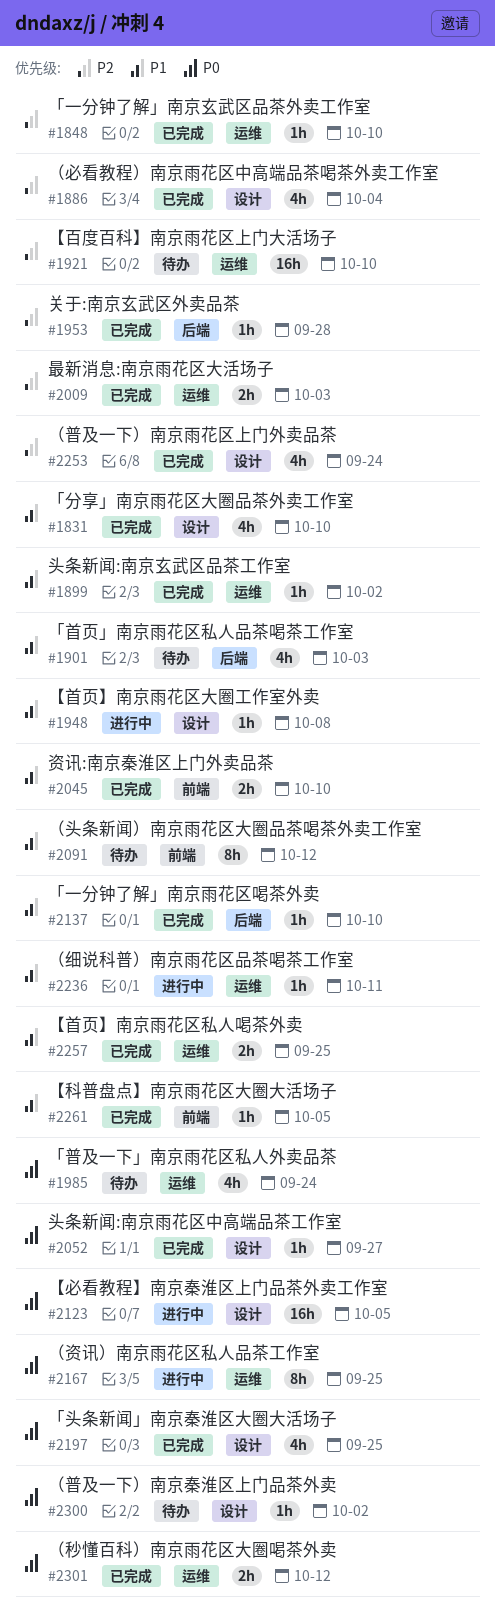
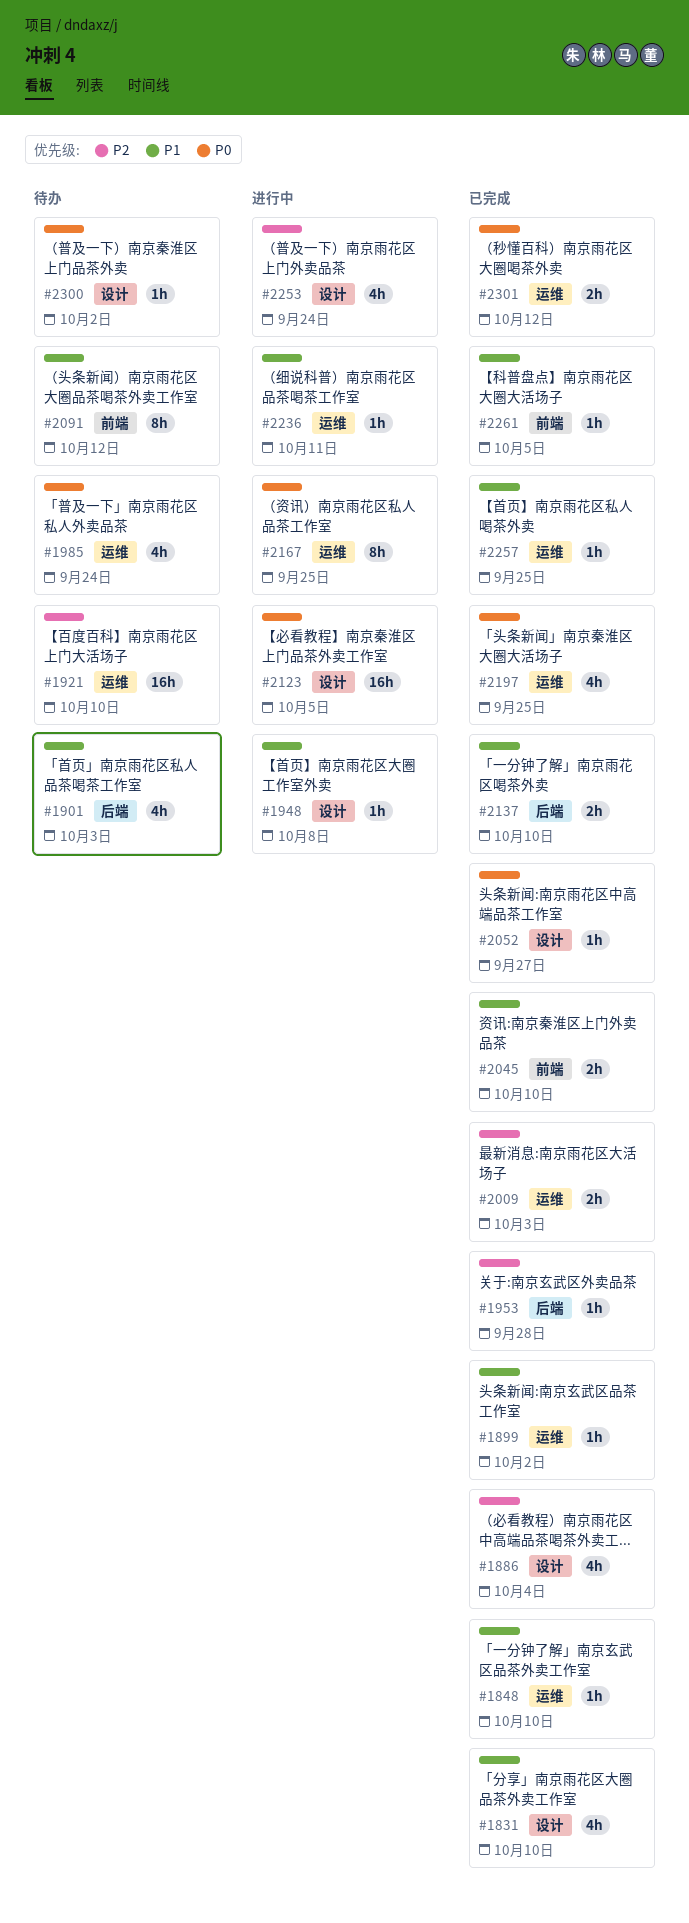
#1848, priority: P2 -> P1
#2137, estimate: 1h -> 2h
#2197, label: 设计 -> 运维
#2253, status: 已完成 -> 进行中
#2257, estimate: 2h -> 1h

